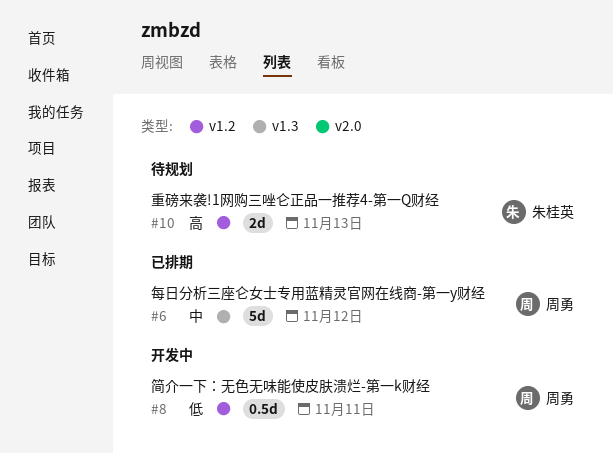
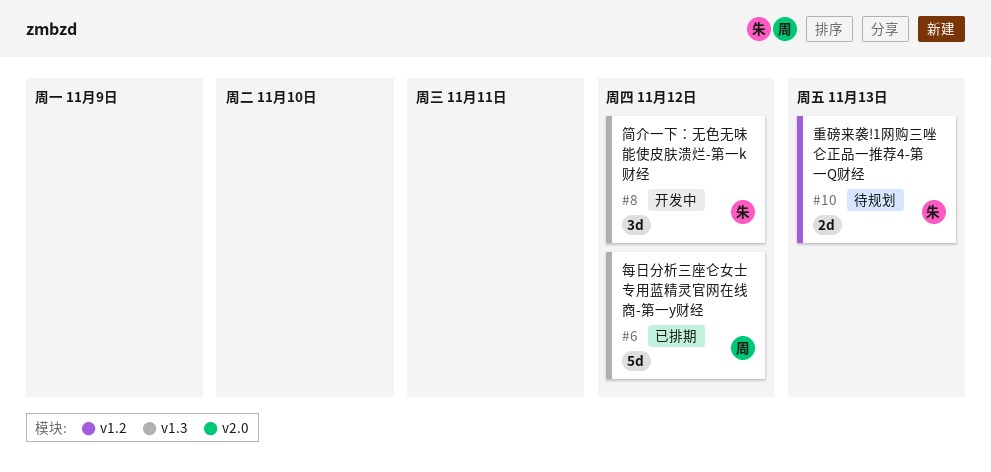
#8, owner: 周勇 -> 朱桂英
#8, label: v1.2 -> v1.3
#8, estimate: 0.5d -> 3d
#8, due: Nov 11 -> Nov 12

